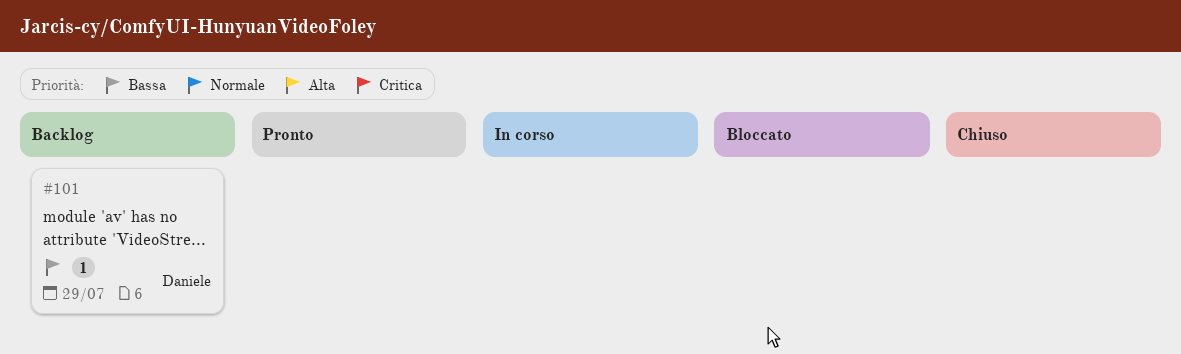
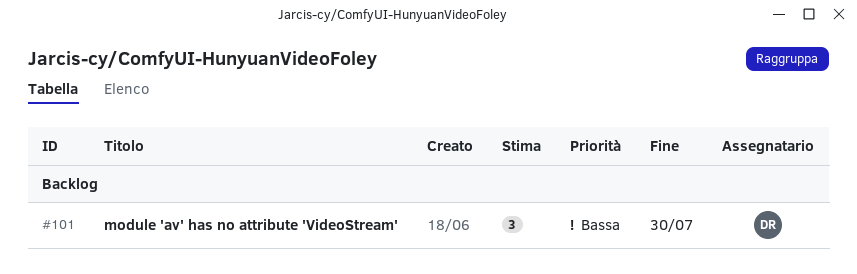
#101, estimate: 1 -> 3
#101, due: Jul 29 -> Jul 30

